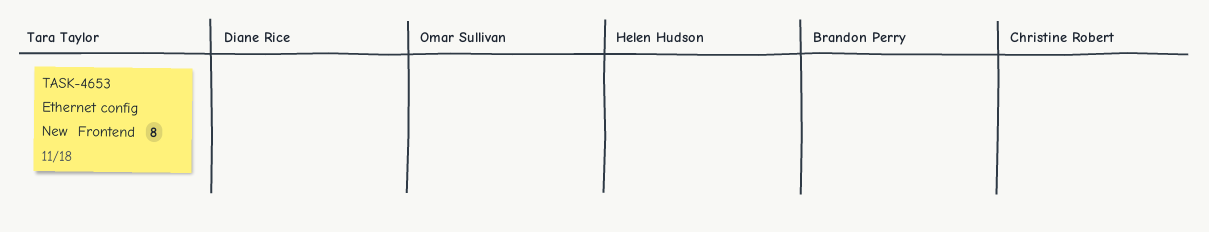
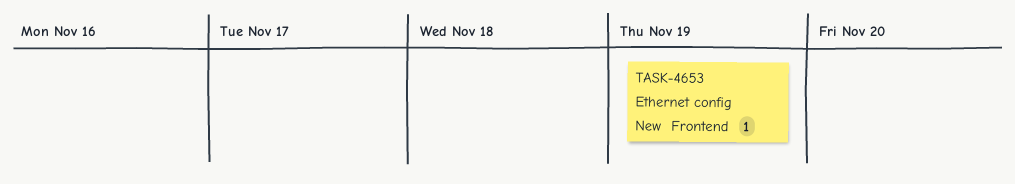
TASK-4653, estimate: 8 -> 1
TASK-4653, due: Nov 18 -> Nov 19

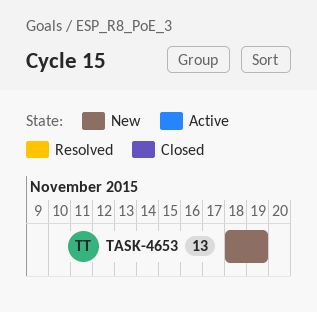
TASK-4653, estimate: 1 -> 13

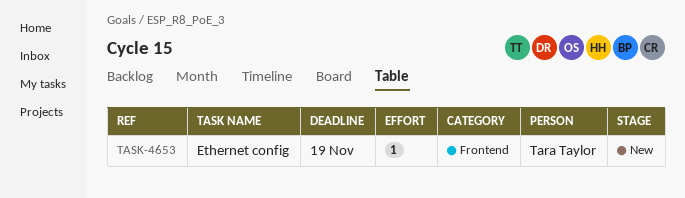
TASK-4653, estimate: 13 -> 1

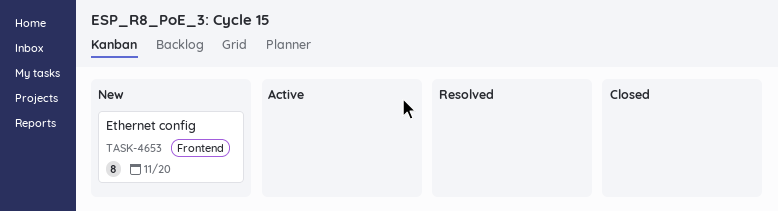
TASK-4653, estimate: 1 -> 8
TASK-4653, due: Nov 19 -> Nov 20

